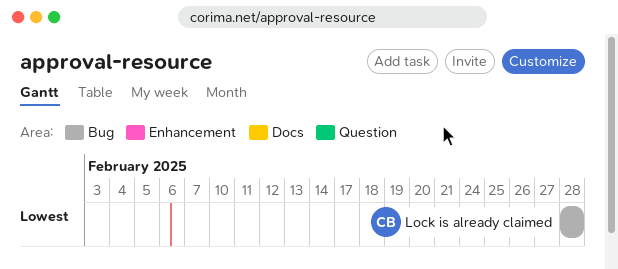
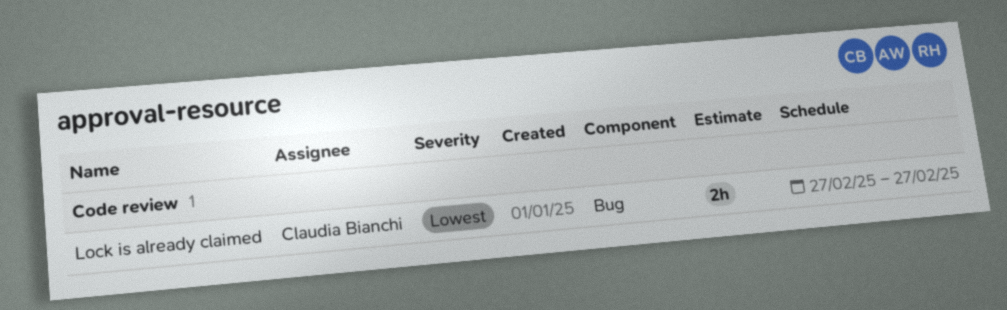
Lock is already claimed, start: Feb 28 -> Feb 27
Lock is already claimed, due: Feb 28 -> Feb 27

